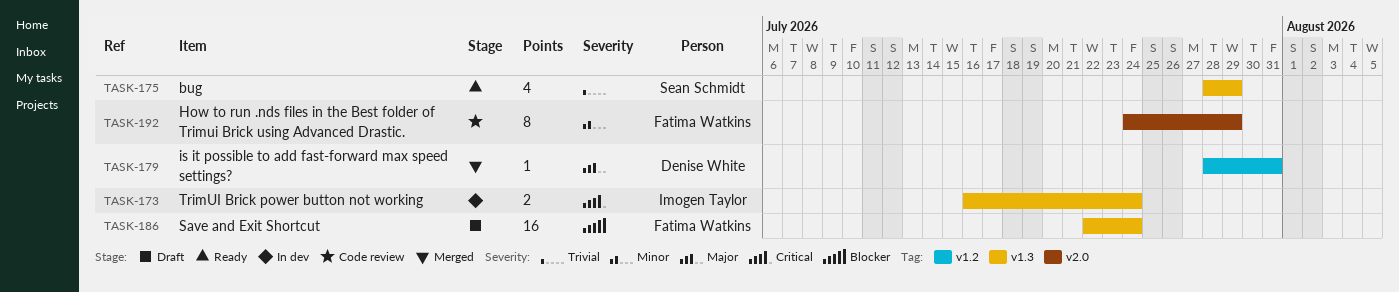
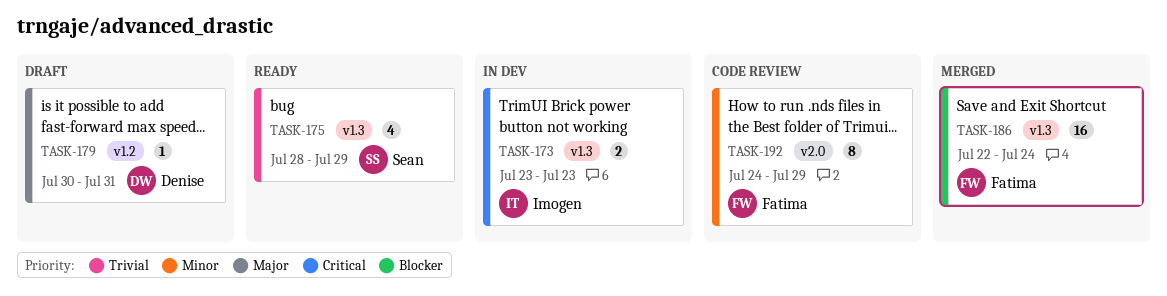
TASK-173, start: Jul 16 -> Jul 23
TASK-173, due: Jul 24 -> Jul 23
TASK-179, status: Merged -> Draft
TASK-179, start: Jul 28 -> Jul 30
TASK-186, status: Draft -> Merged

